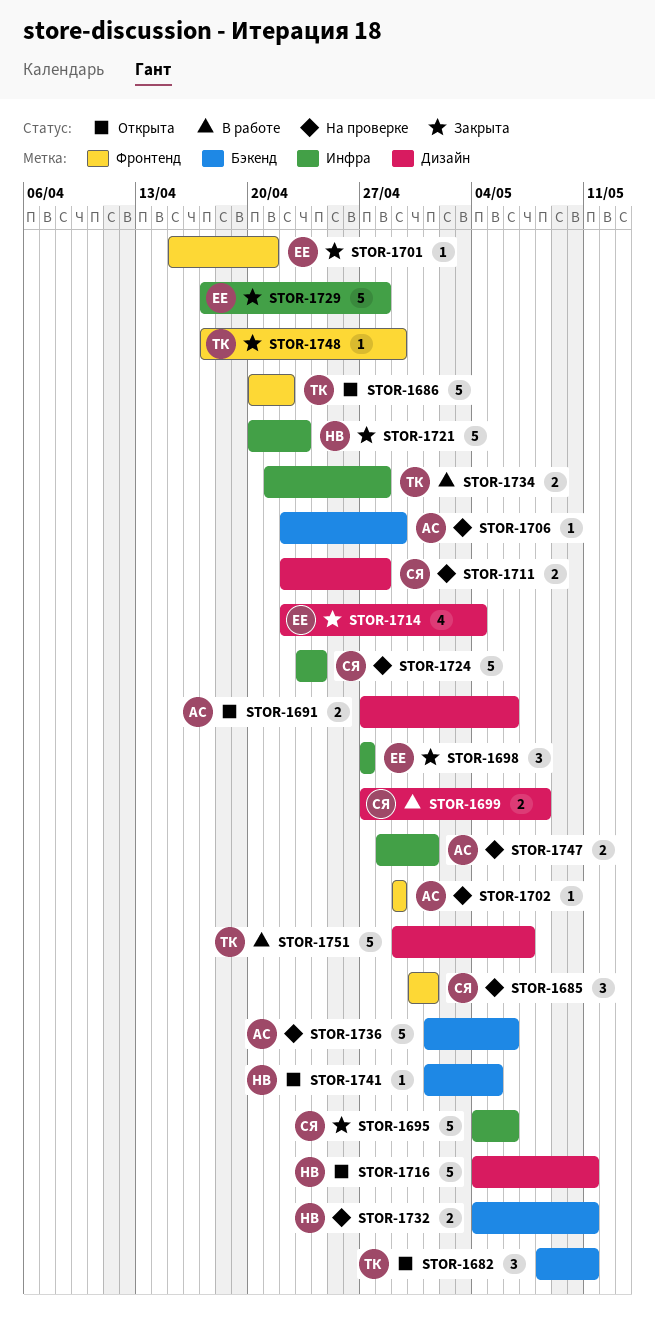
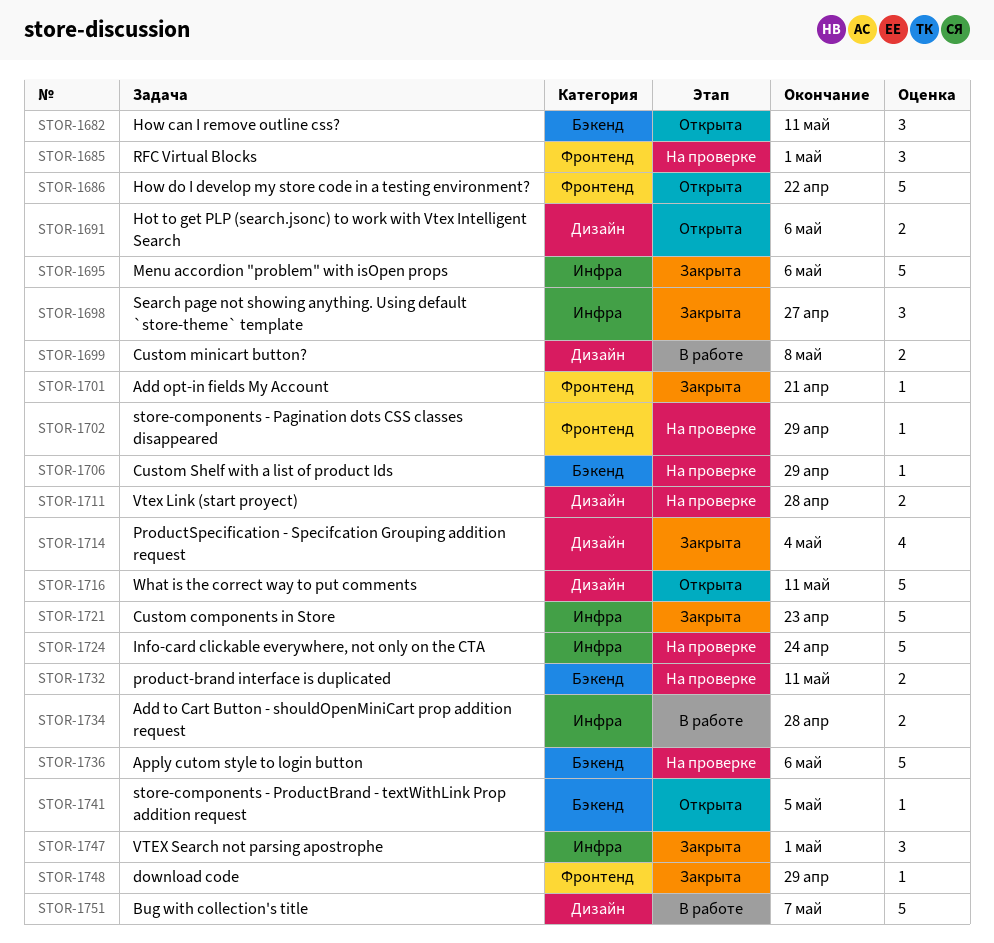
STOR-1729: present -> none
STOR-1747, status: На проверке -> Закрыта
STOR-1747, estimate: 2 -> 3

